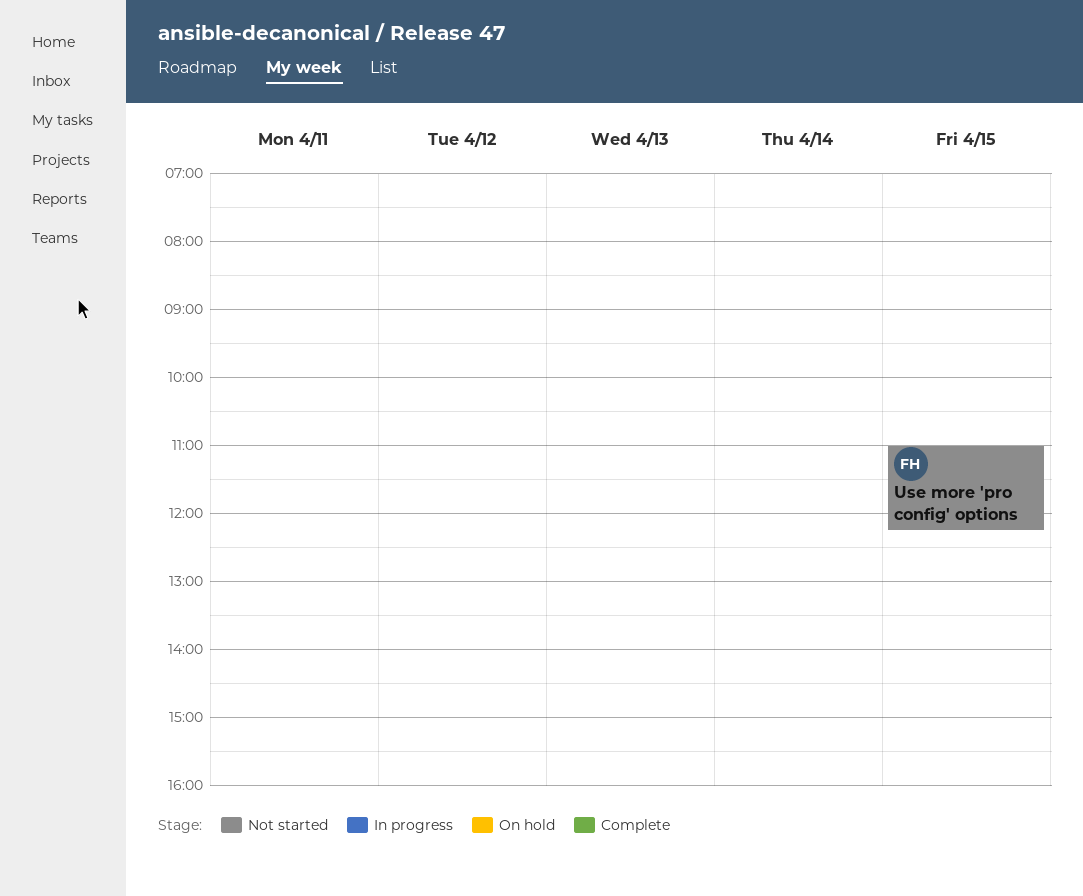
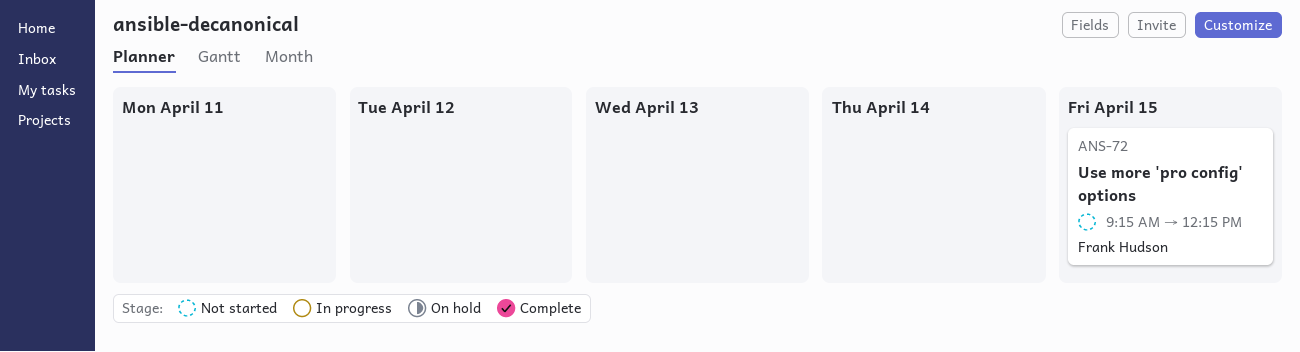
Use more 'pro config' options, begins: 11:00 -> 09:15

